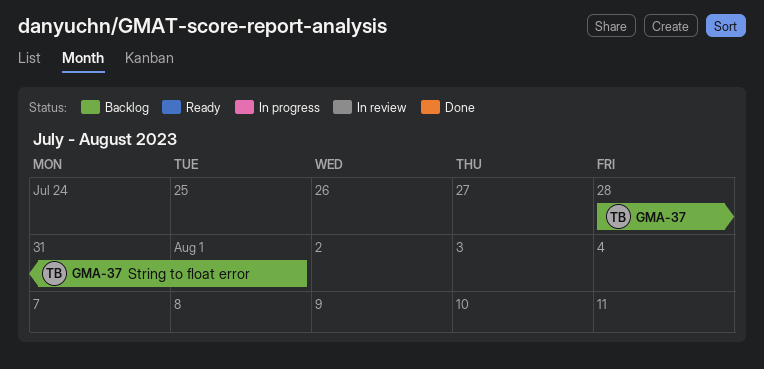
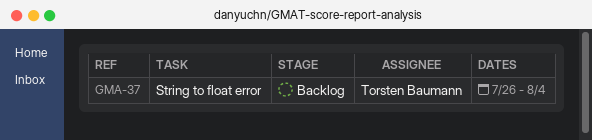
GMA-37, start: Jul 28 -> Jul 26
GMA-37, due: Aug 1 -> Aug 4

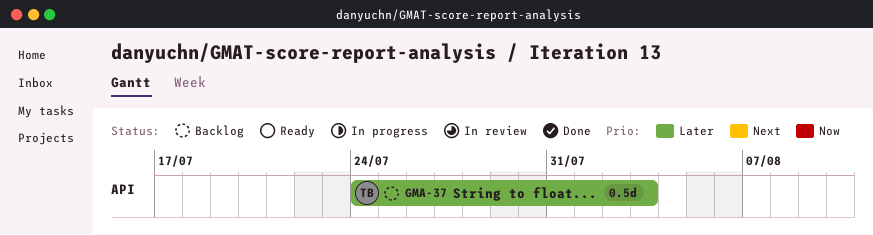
GMA-37, start: Jul 26 -> Jul 24
GMA-37, due: Aug 4 -> Aug 3

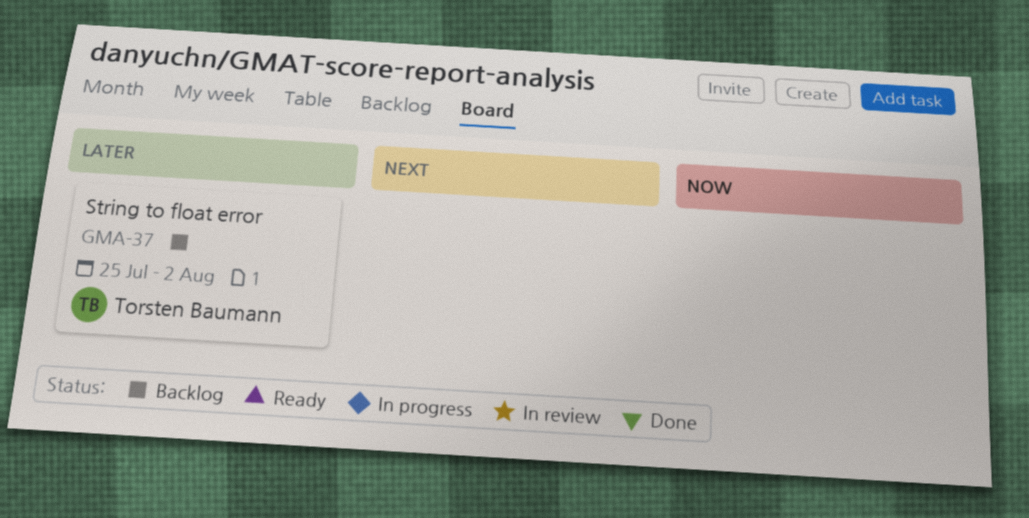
GMA-37, start: Jul 24 -> Jul 25
GMA-37, due: Aug 3 -> Aug 2

